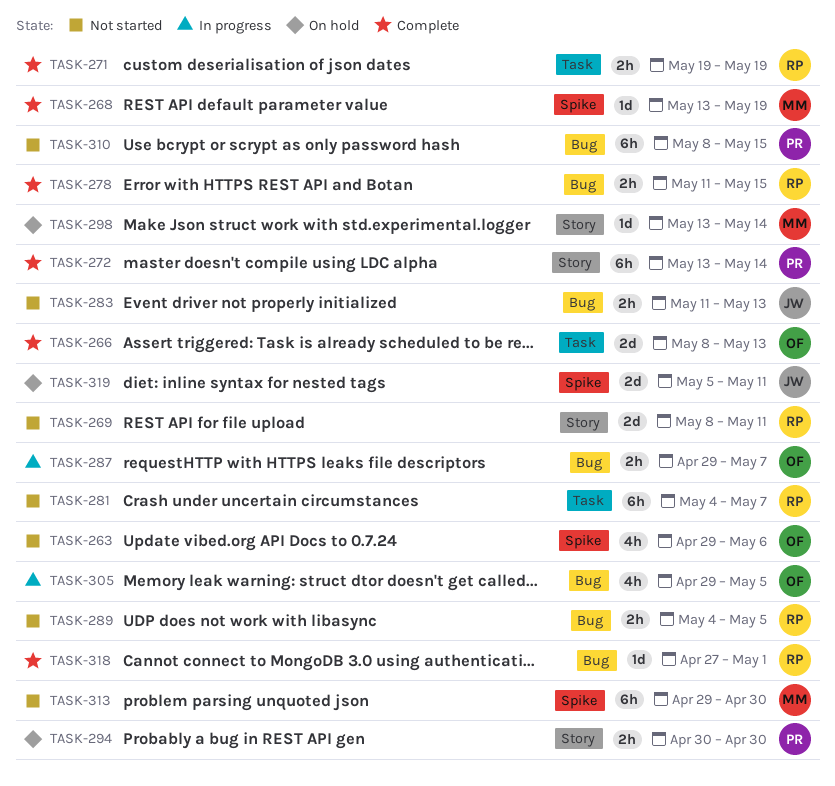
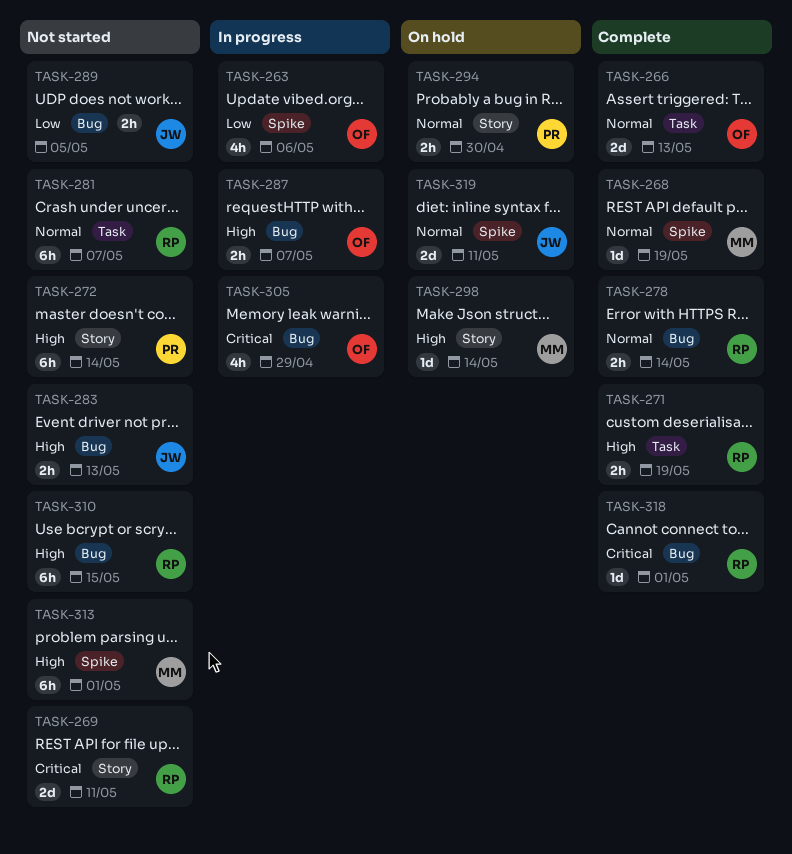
TASK-263, status: Not started -> In progress
TASK-272, status: Complete -> Not started
TASK-278, due: May 15 -> May 14
TASK-289, owner: RP -> JW
TASK-305, due: May 5 -> Apr 29
TASK-310, owner: PR -> RP
TASK-313, due: Apr 30 -> May 1

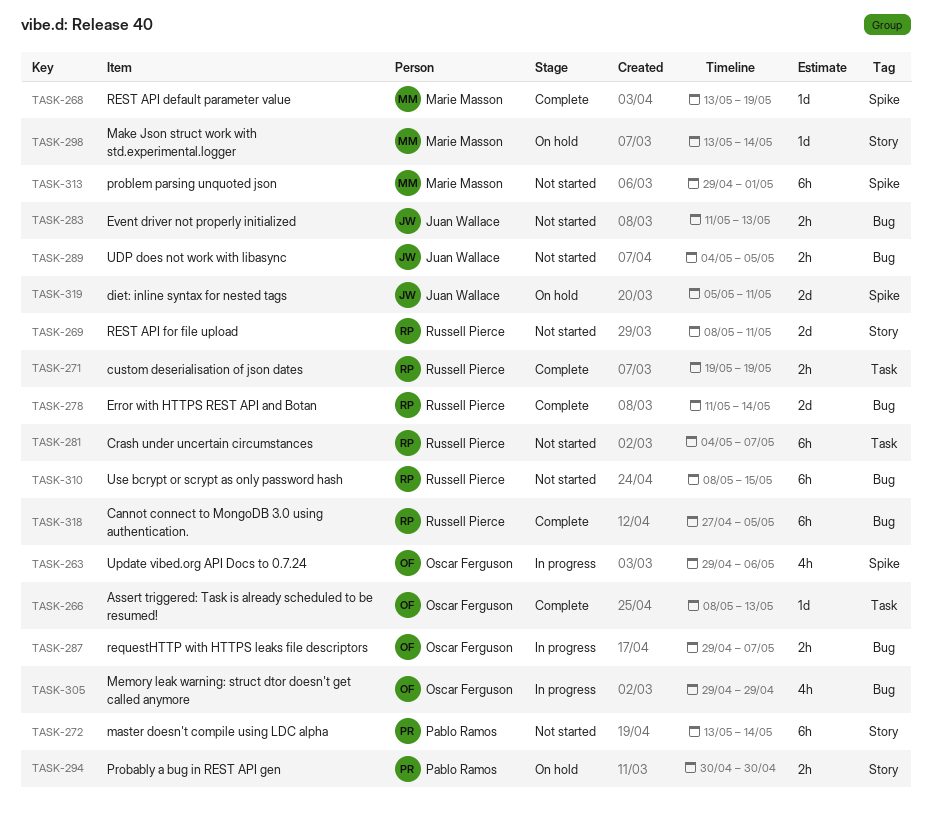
TASK-266, estimate: 2d -> 1d
TASK-278, estimate: 2h -> 2d
TASK-318, estimate: 1d -> 6h
TASK-318, due: May 1 -> May 5

